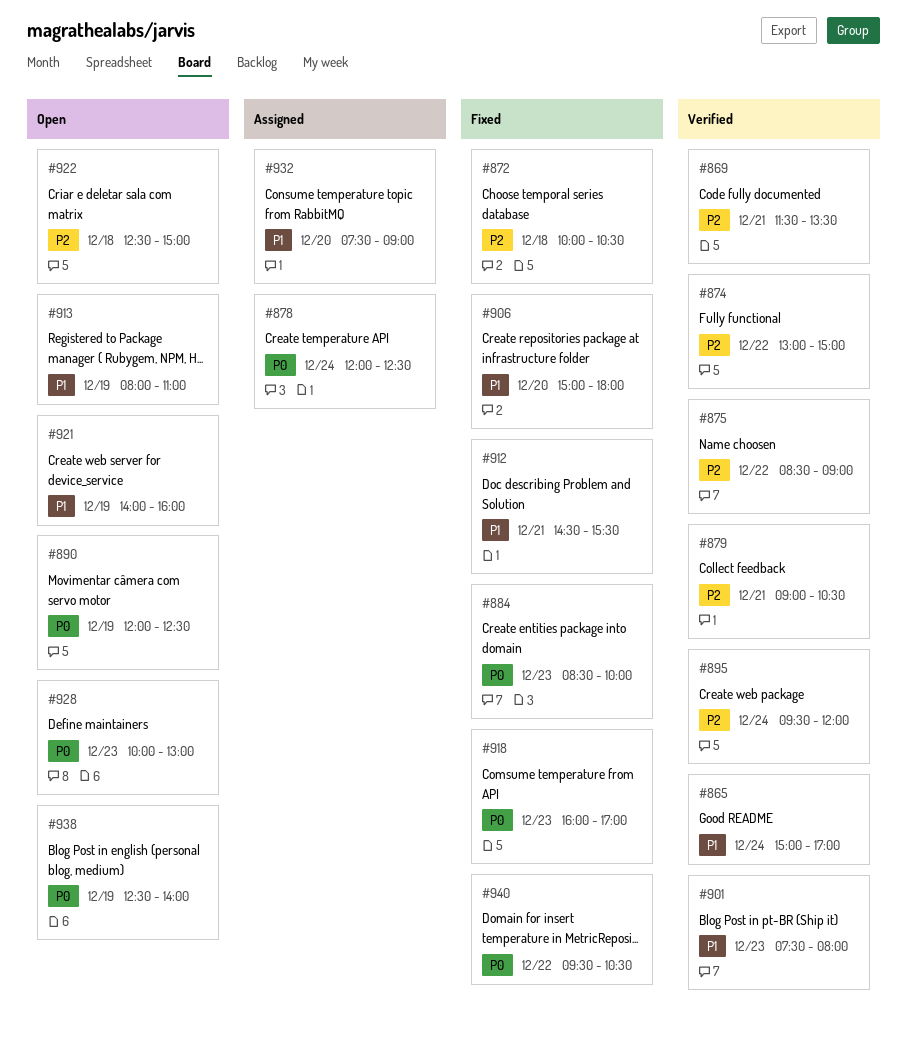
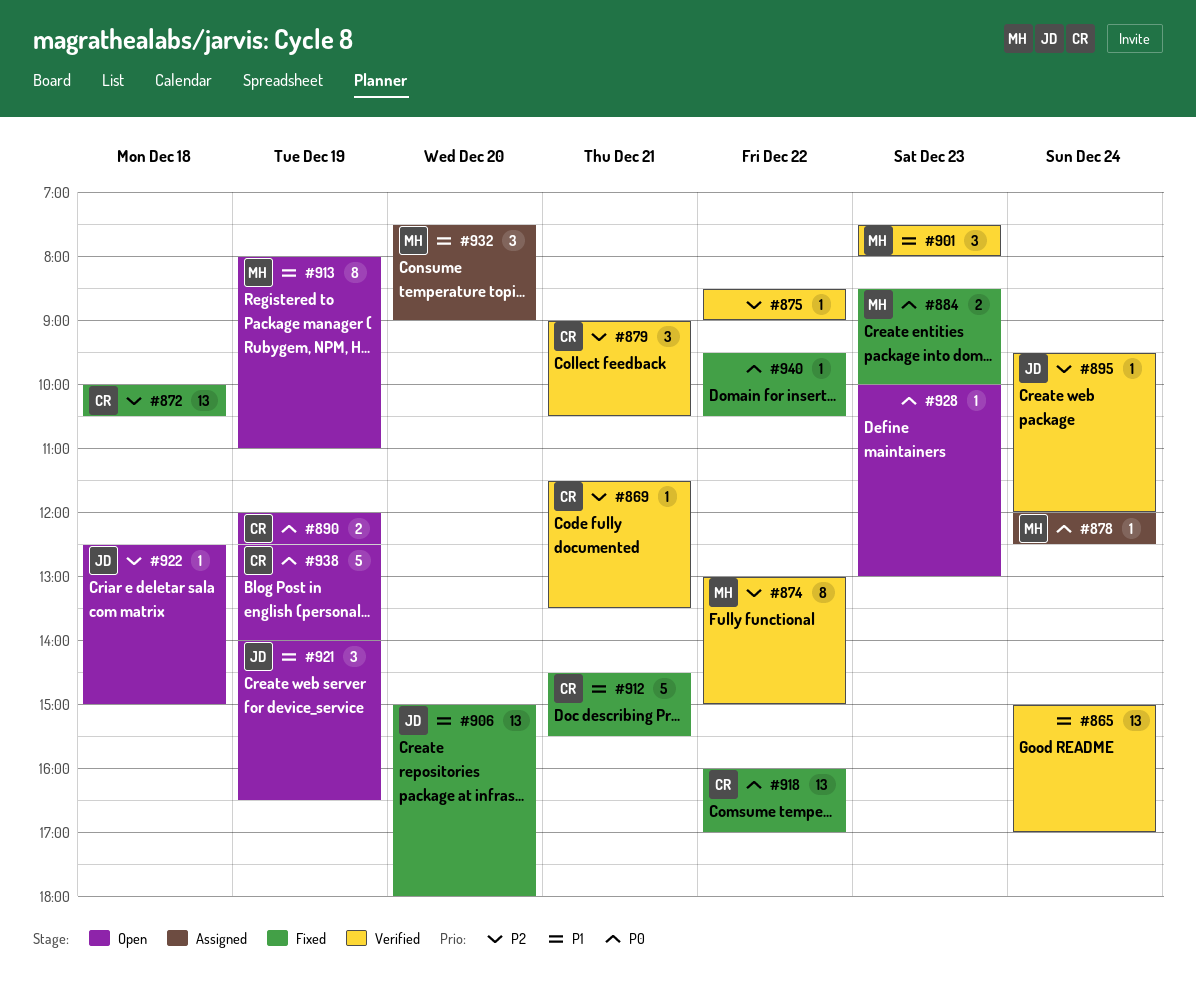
#918, day: Dec 23 -> Dec 22
#921, ends: 16:00 -> 16:30

